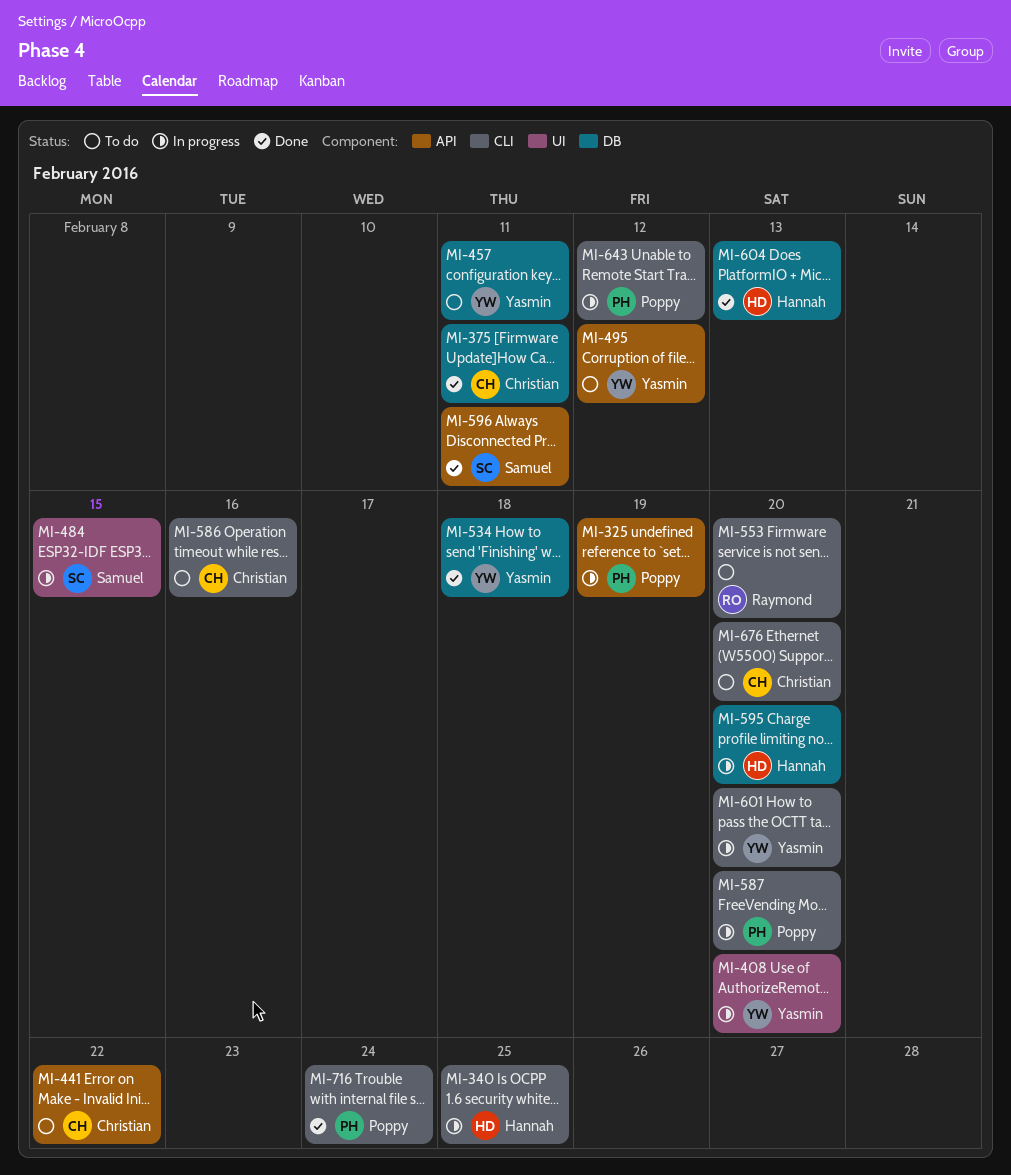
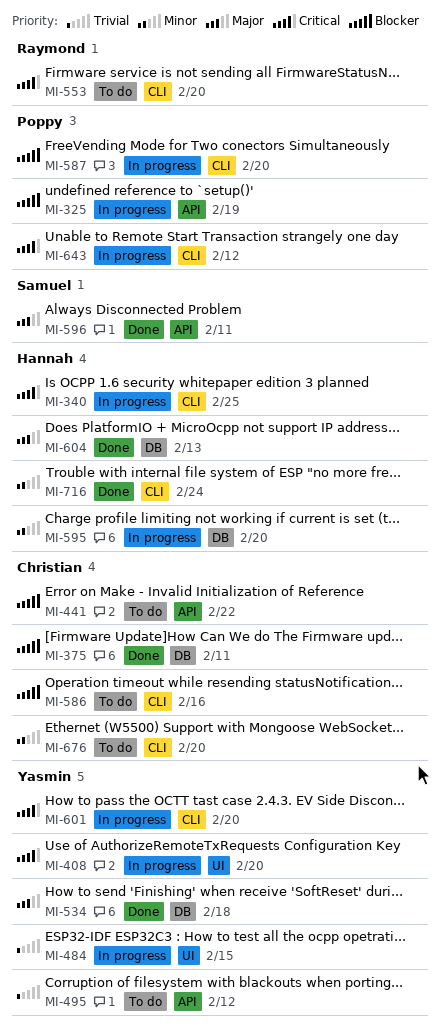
MI-457: present -> none
MI-484, owner: Samuel -> Yasmin
MI-716, owner: Poppy -> Hannah

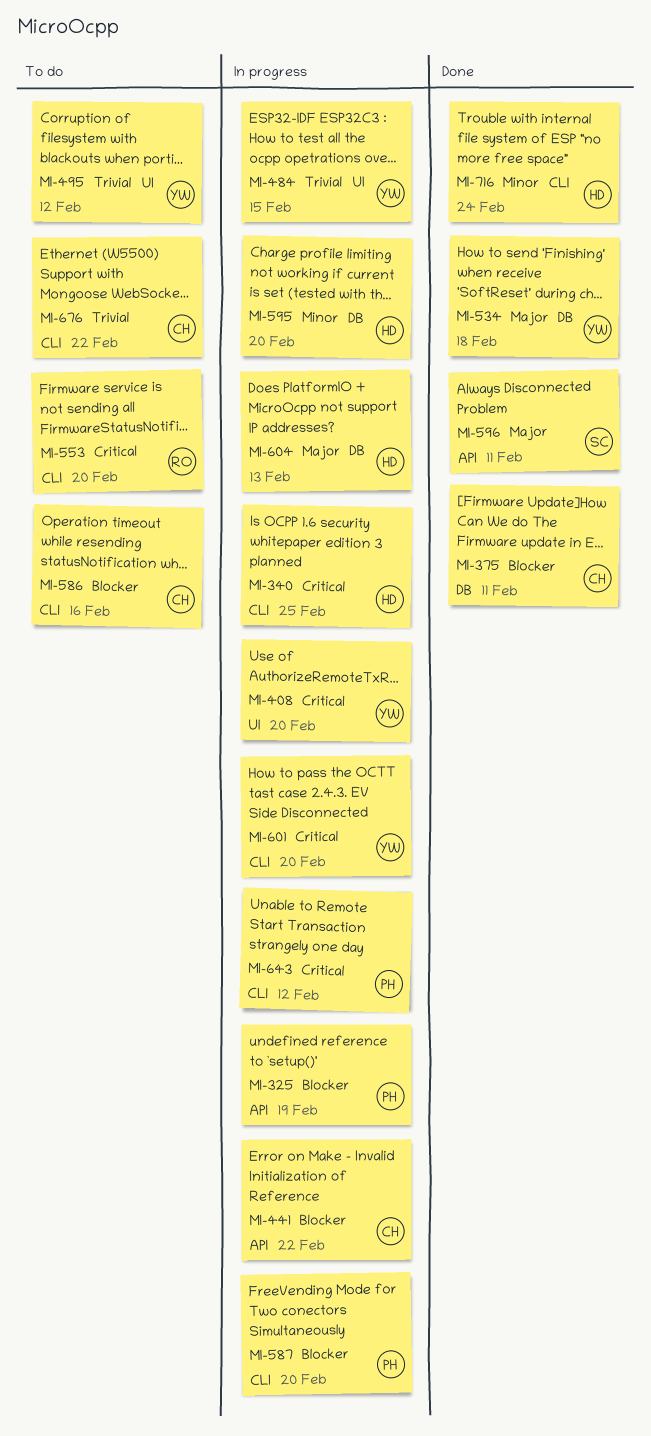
MI-441, status: To do -> In progress
MI-495, label: API -> UI
MI-604, status: Done -> In progress
MI-676, priority: Minor -> Trivial
MI-676, due: Feb 20 -> Feb 22

